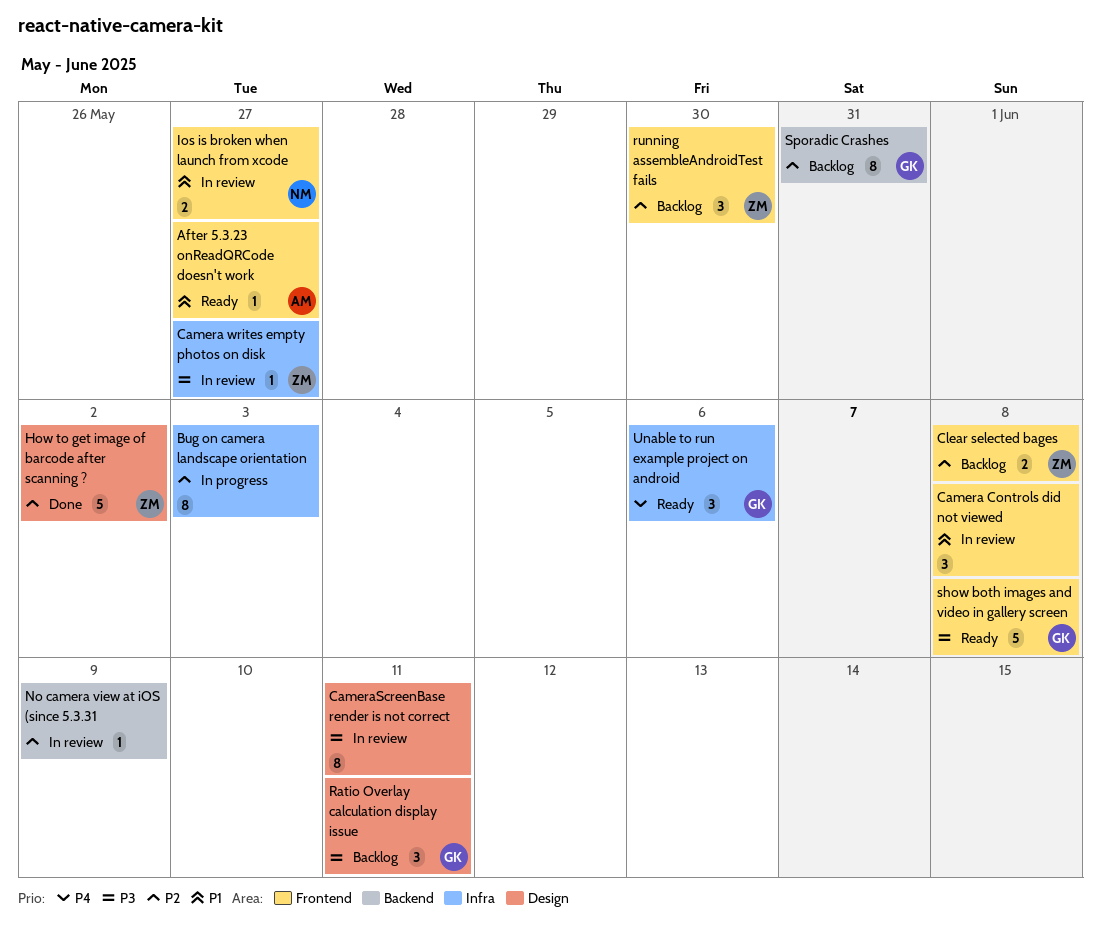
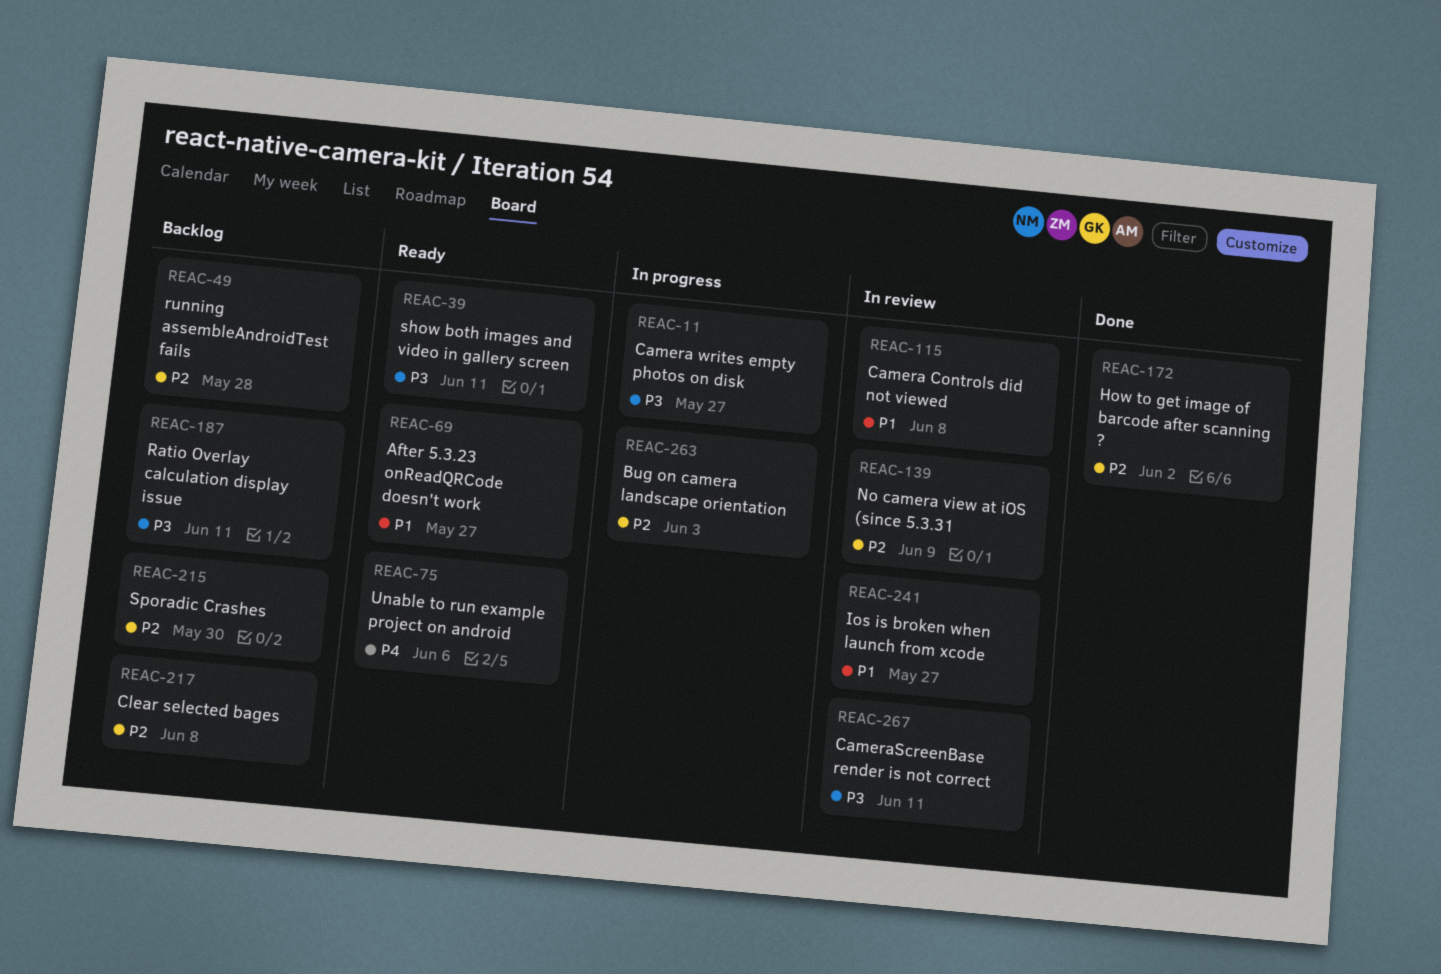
Camera writes empty photos on disk, status: In review -> In progress
running assembleAndroidTest fails, due: May 30 -> May 28
show both images and video in gallery screen, due: Jun 8 -> Jun 11
Sporadic Crashes, due: May 31 -> May 30

